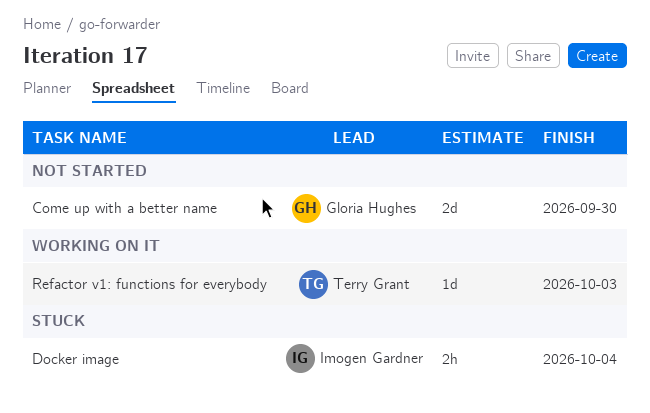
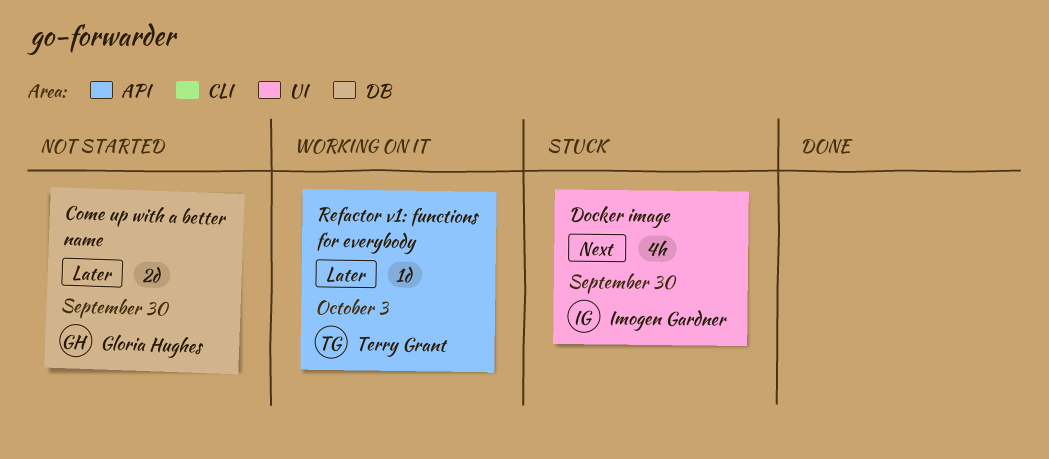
Docker image, estimate: 2h -> 4h
Docker image, due: Oct 4 -> Sep 30

